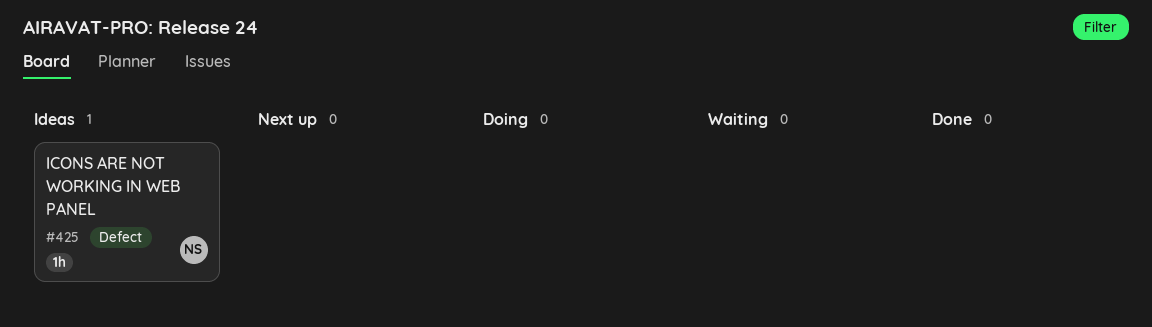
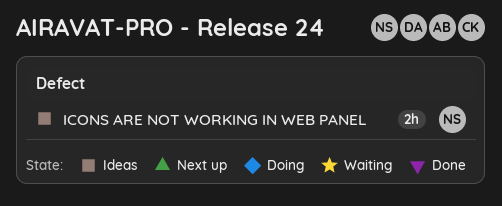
ICONS ARE NOT WORKING IN WEB PANEL, estimate: 1h -> 2h

